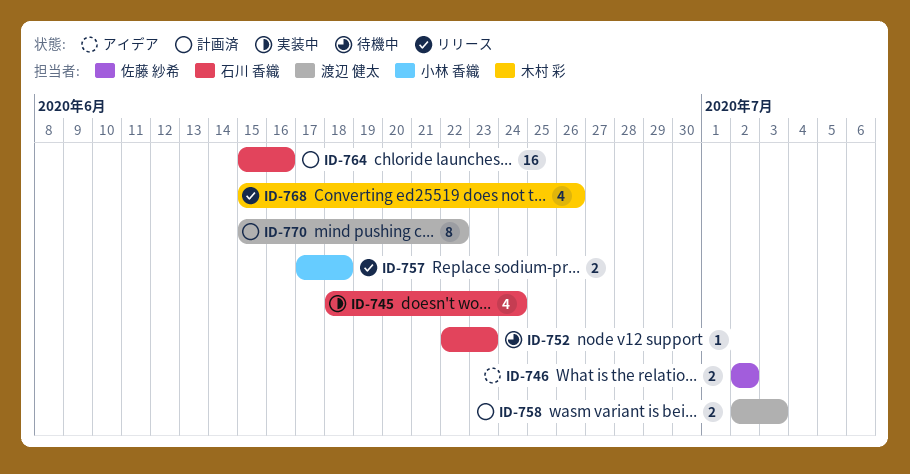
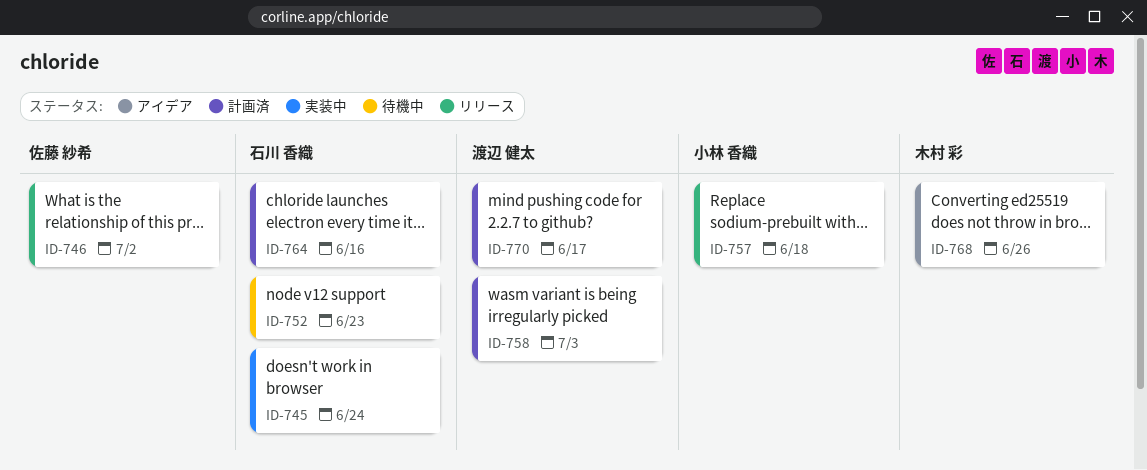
ID-746, status: アイデア -> リリース
ID-768, status: リリース -> アイデア
ID-770, due: Jun 22 -> Jun 17

